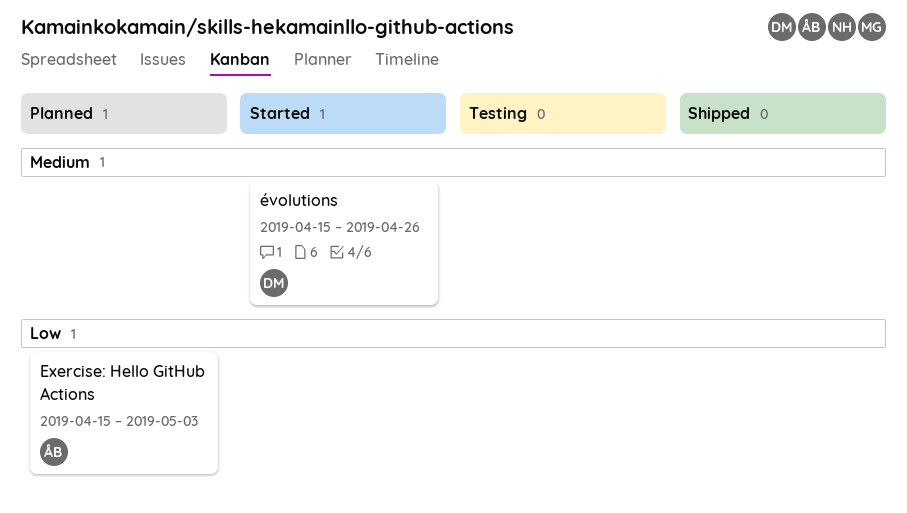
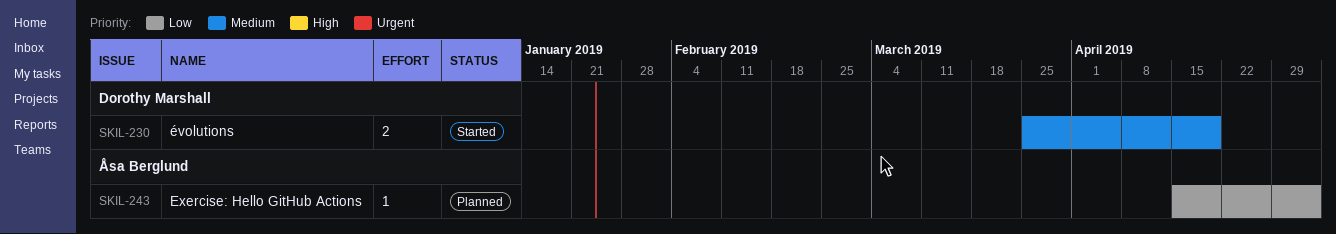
évolutions, start: Apr 15 -> Mar 25
évolutions, due: Apr 26 -> Apr 19

